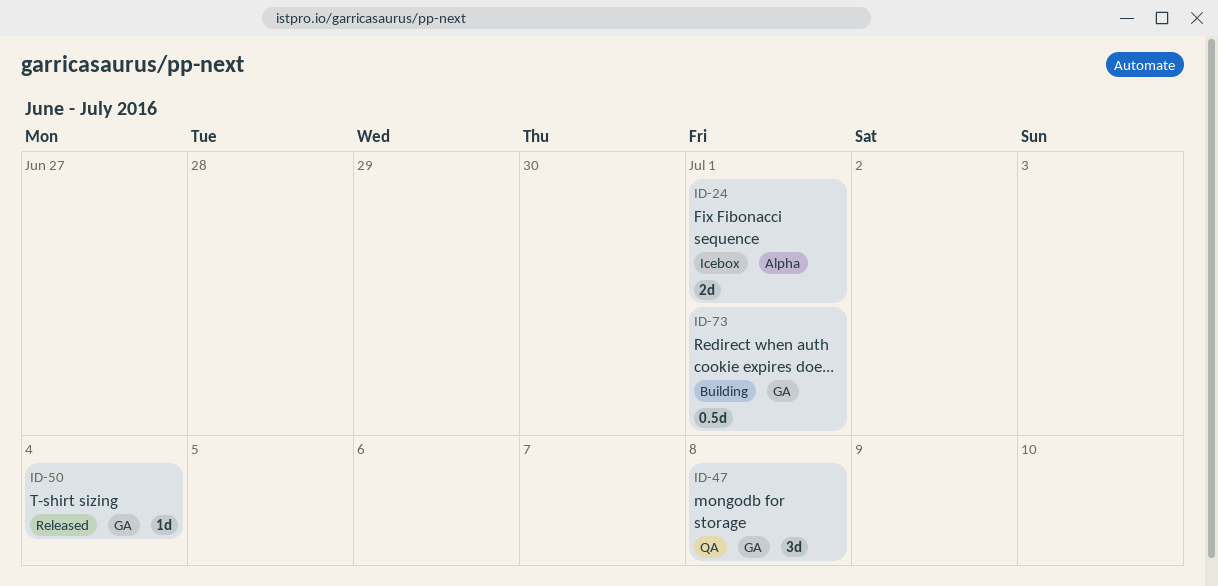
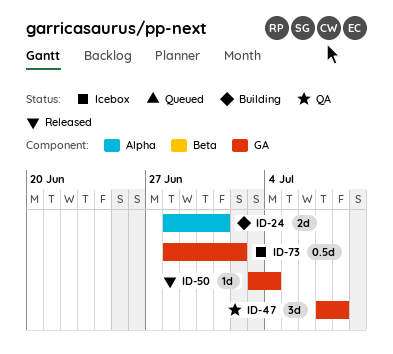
ID-24, status: Icebox -> Building
ID-73, status: Building -> Icebox
ID-73, due: Jul 1 -> Jul 2

